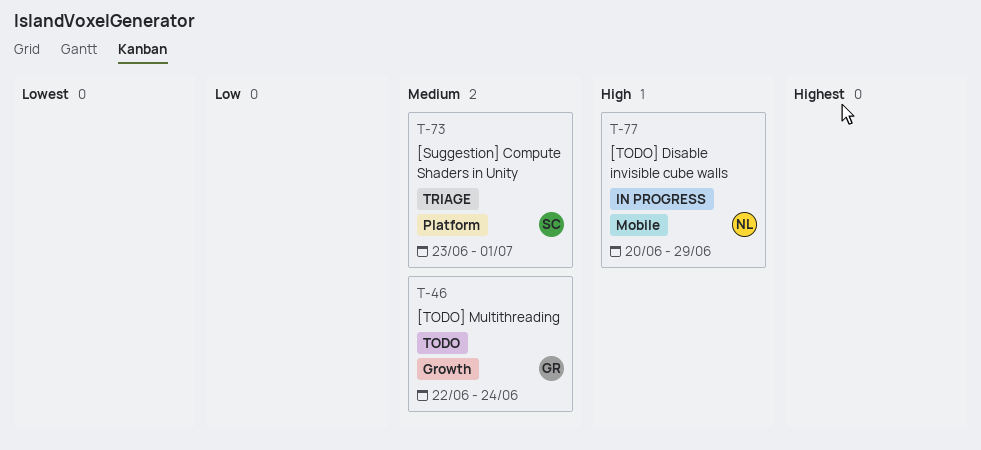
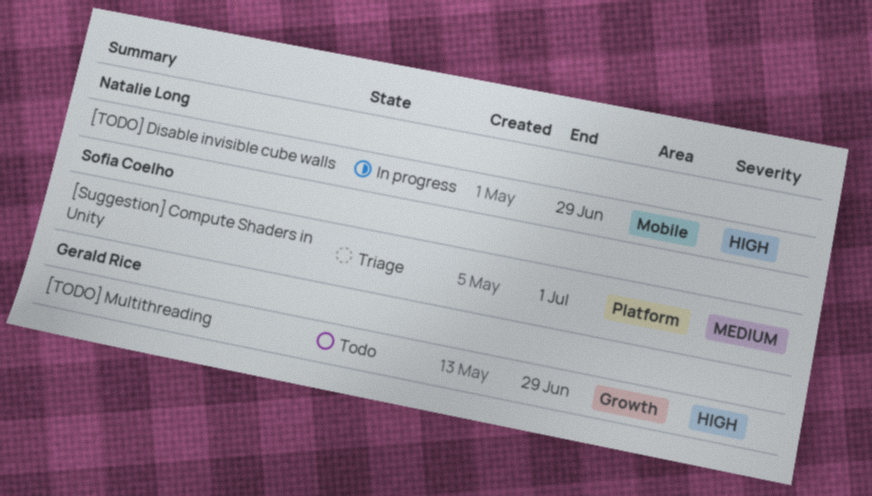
[TODO] Multithreading, priority: Medium -> High
[TODO] Multithreading, due: Jun 24 -> Jun 29

